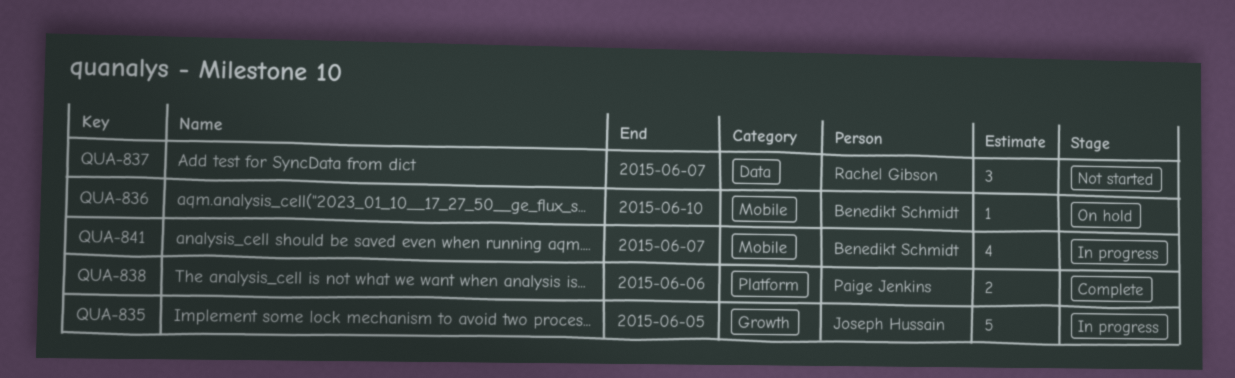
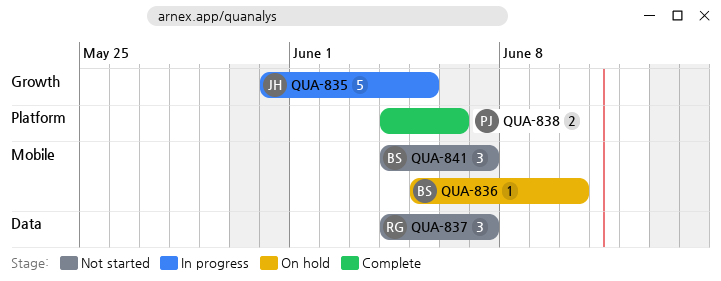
QUA-841, status: In progress -> Not started
QUA-841, estimate: 4 -> 3

